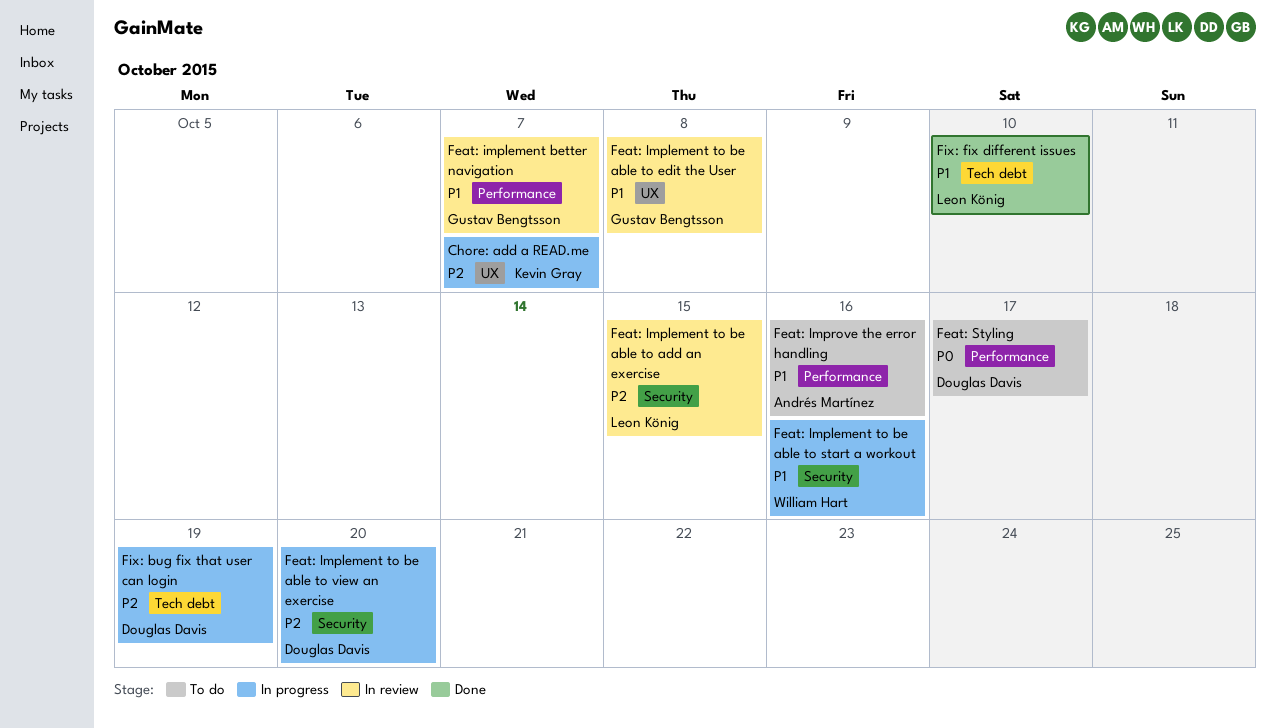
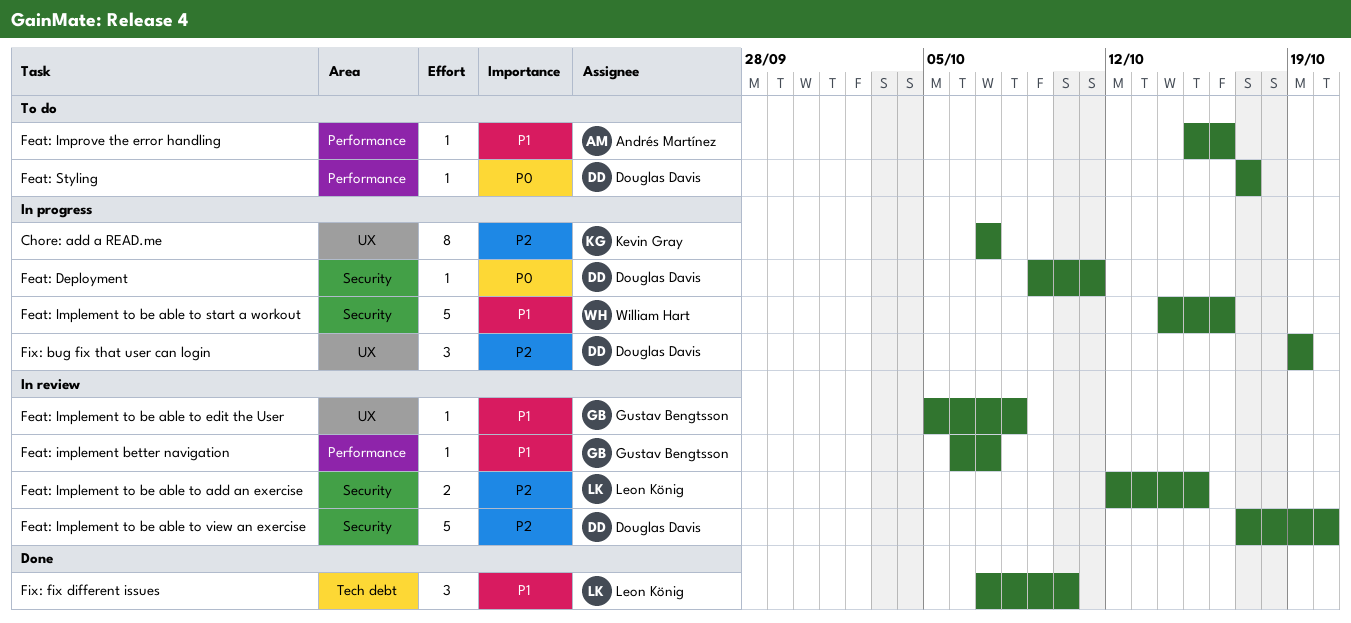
Feat: Deployment: none -> present
Feat: Implement to be able to view an exercise, status: In progress -> In review
Fix: bug fix that user can login, label: Tech debt -> UX

